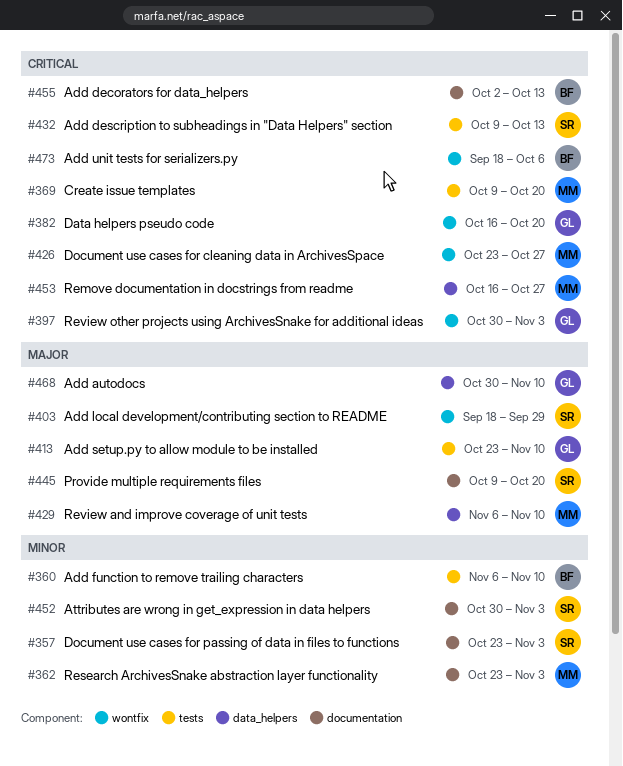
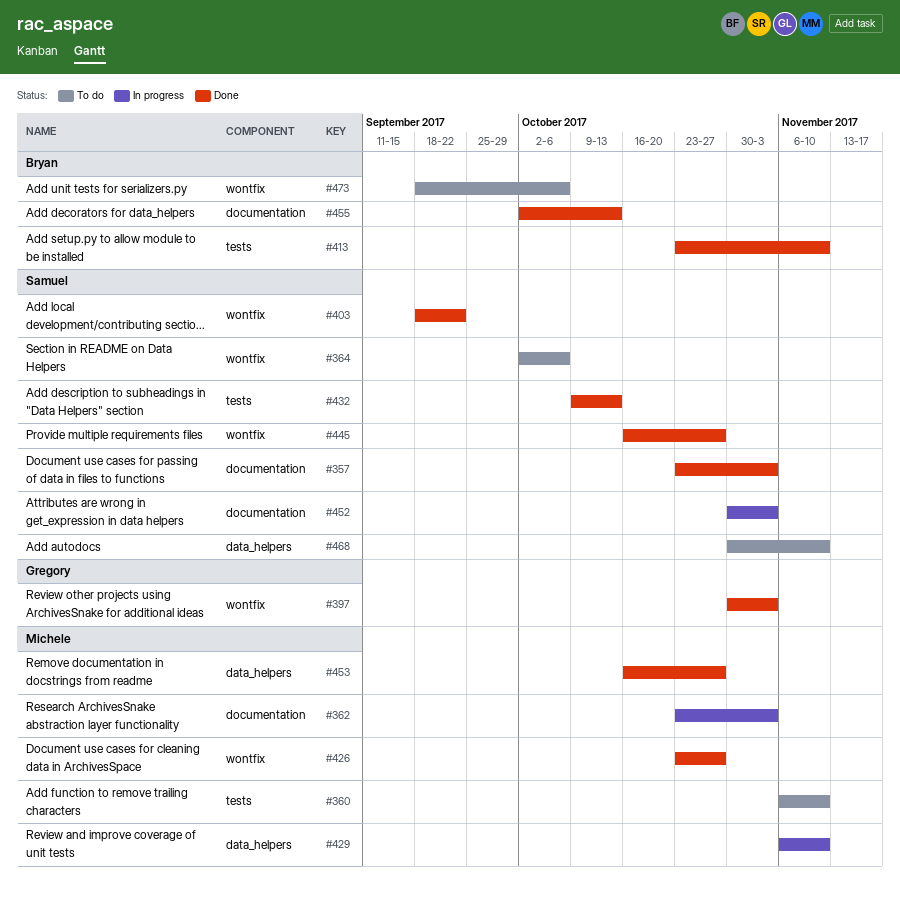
#360, owner: Bryan -> Michele
#364: none -> present
#369: present -> none
#382: present -> none
#403, due: Sep 29 -> Sep 22
#413, owner: Gregory -> Bryan
#445, label: documentation -> wontfix
#445, start: Oct 9 -> Oct 16
#445, due: Oct 20 -> Oct 27
#468, owner: Gregory -> Samuel

